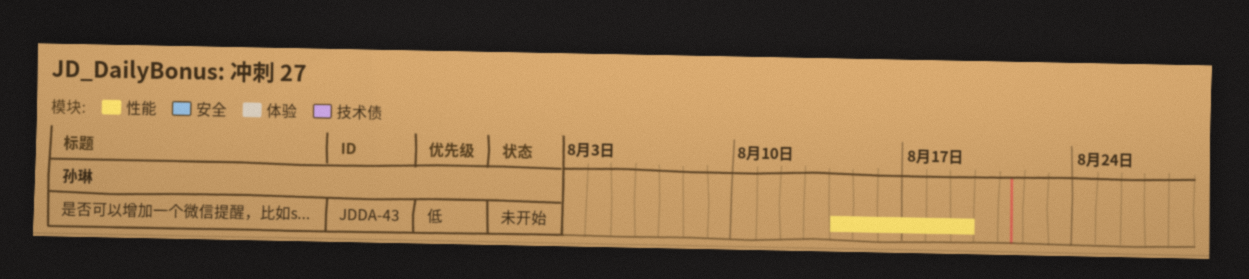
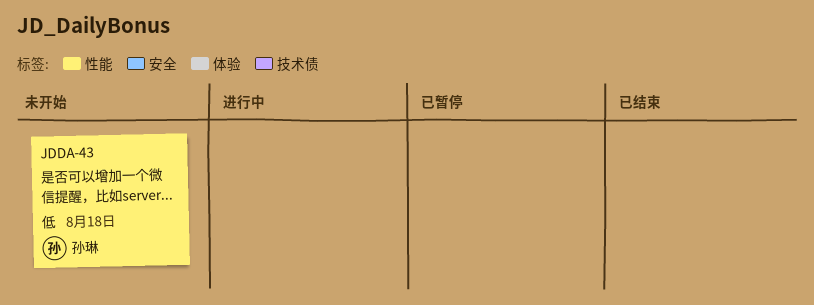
JDDA-43, due: Aug 19 -> Aug 18

